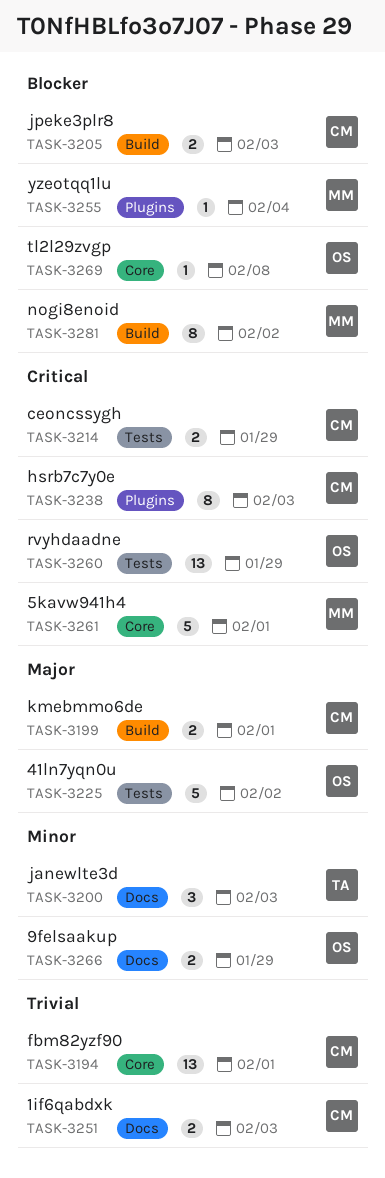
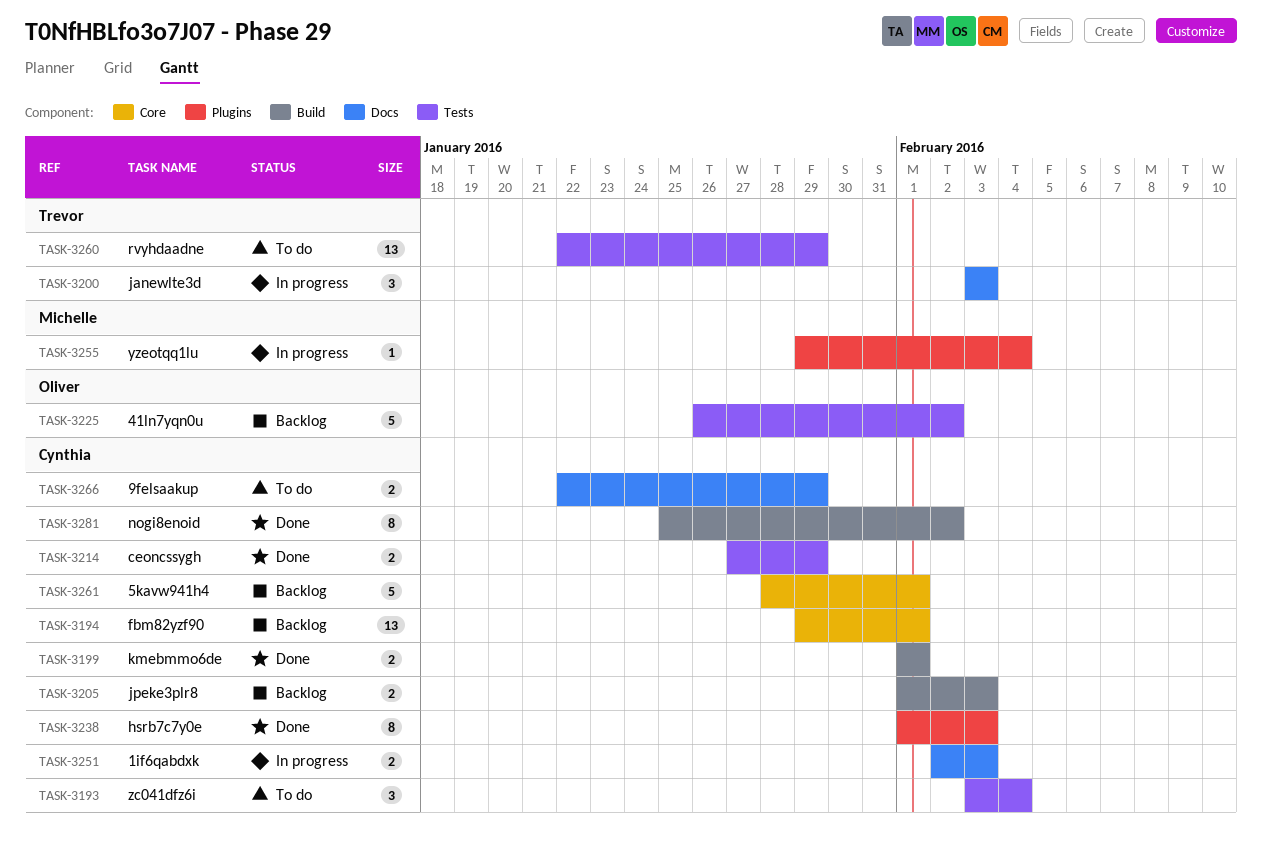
TASK-3193: none -> present
TASK-3260, owner: Oliver -> Trevor
TASK-3261, owner: Michelle -> Cynthia
TASK-3266, owner: Oliver -> Cynthia
TASK-3269: present -> none
TASK-3281, owner: Michelle -> Cynthia

